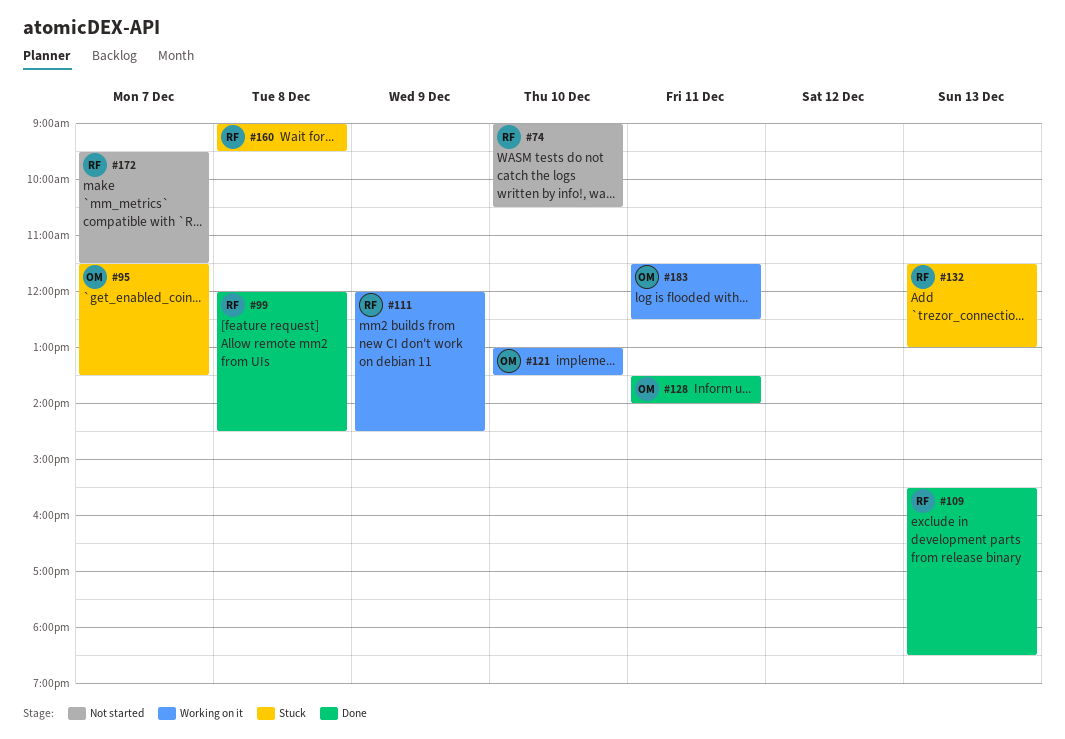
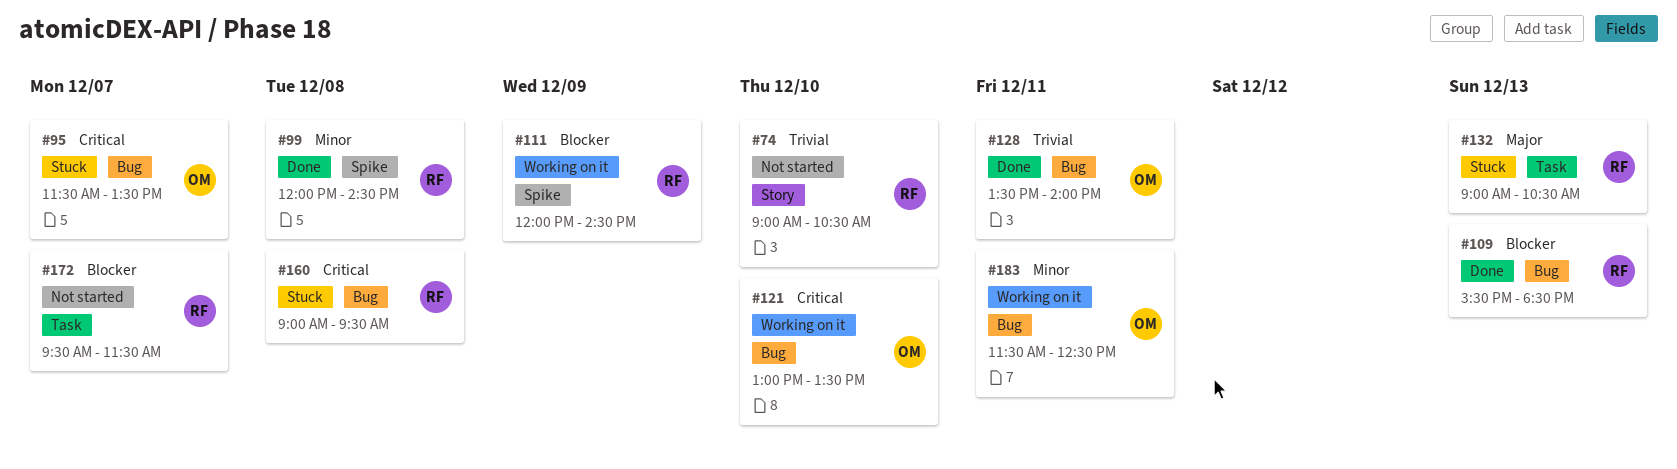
#132, begins: 11:30 -> 09:00
#132, ends: 13:00 -> 10:30

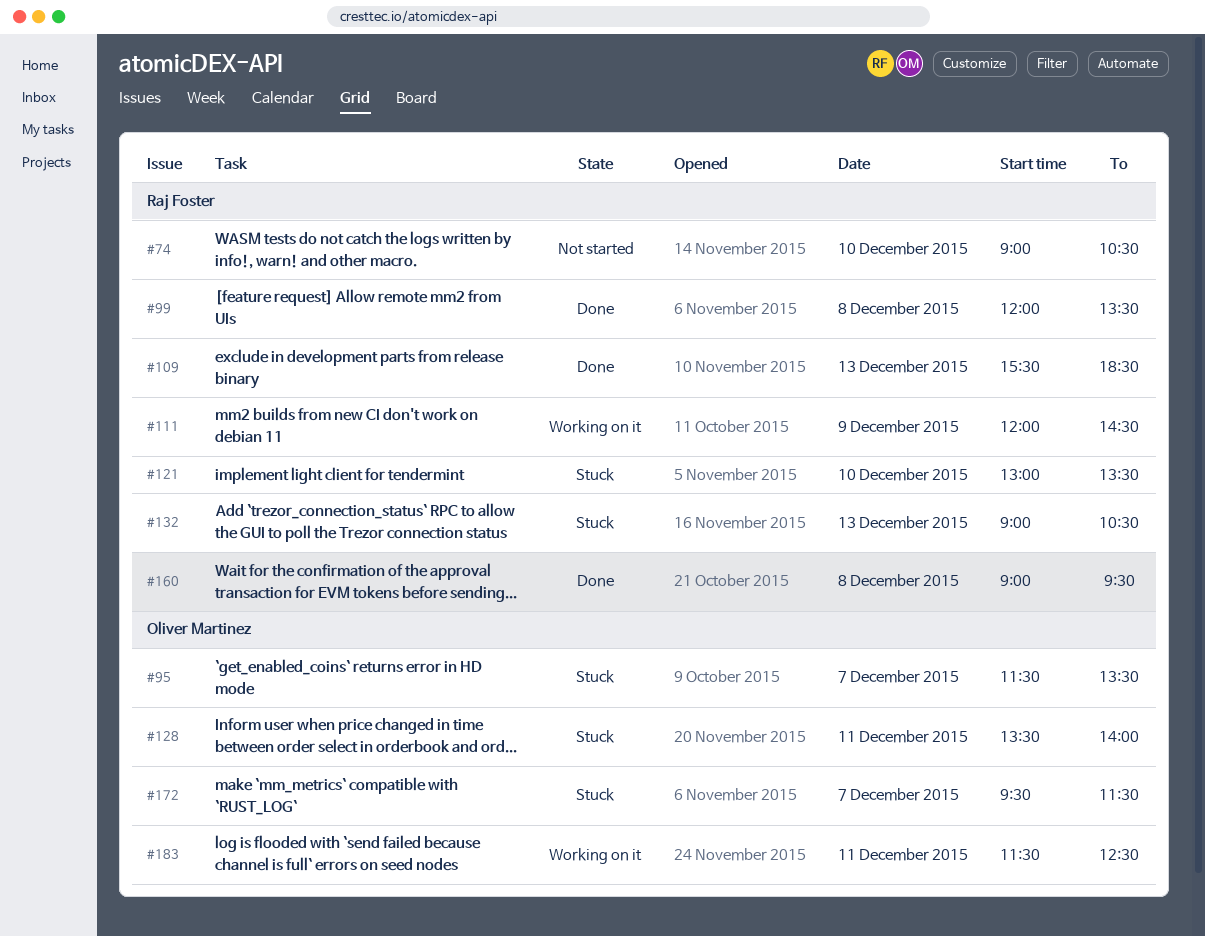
#99, ends: 14:30 -> 13:30
#121, status: Working on it -> Stuck
#121, owner: Oliver Martinez -> Raj Foster
#128, status: Done -> Stuck
#160, status: Stuck -> Done
#172, status: Not started -> Stuck
#172, owner: Raj Foster -> Oliver Martinez

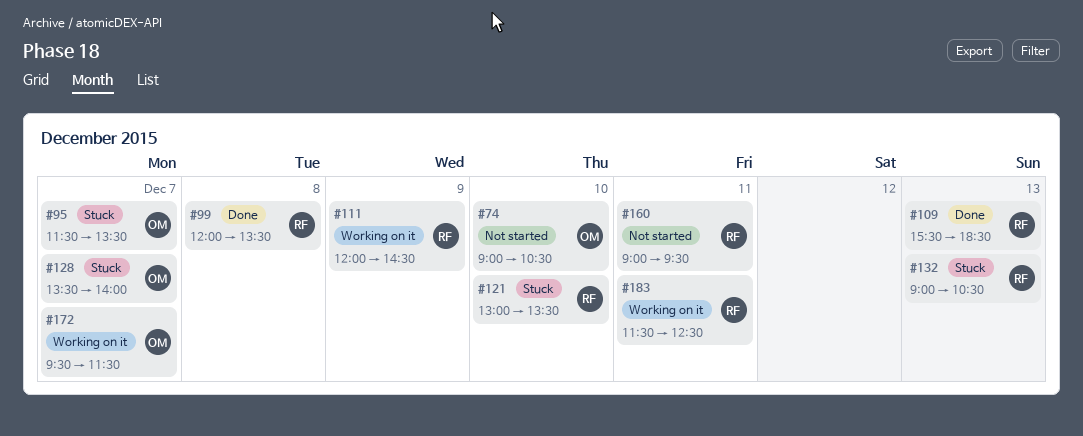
#74, owner: Raj Foster -> Oliver Martinez
#128, day: Dec 11 -> Dec 7
#160, status: Done -> Not started
#160, day: Dec 8 -> Dec 11
#172, status: Stuck -> Working on it
#183, owner: Oliver Martinez -> Raj Foster

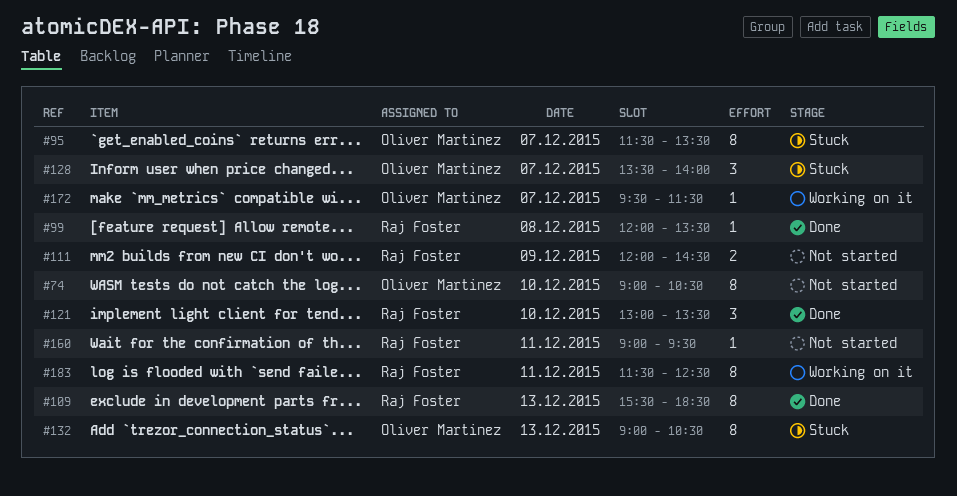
#111, status: Working on it -> Not started
#121, status: Stuck -> Done
#132, owner: Raj Foster -> Oliver Martinez

